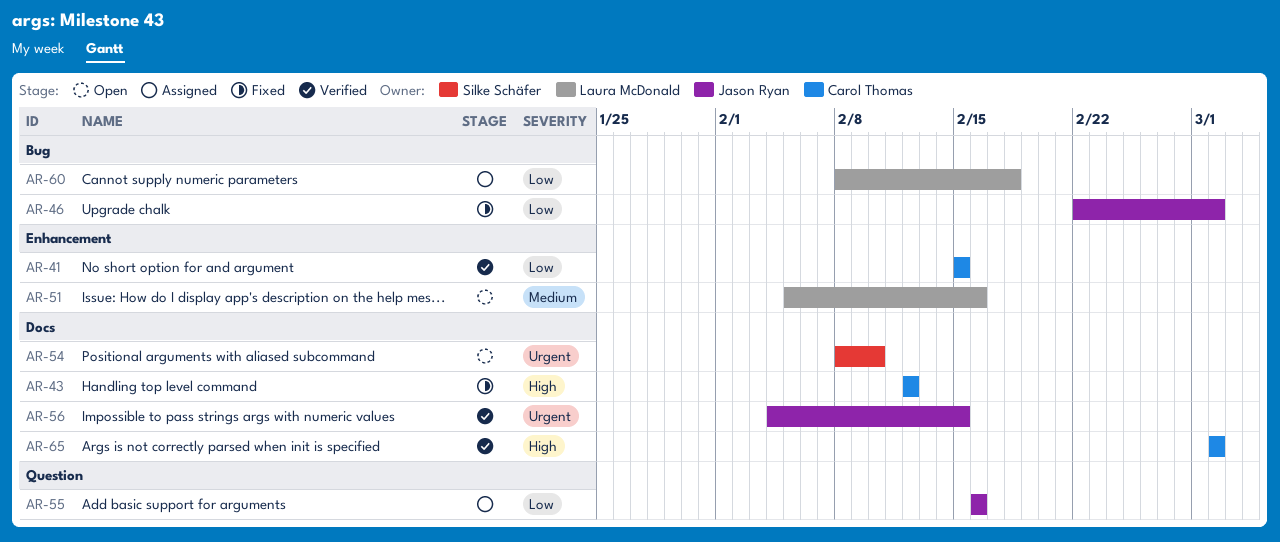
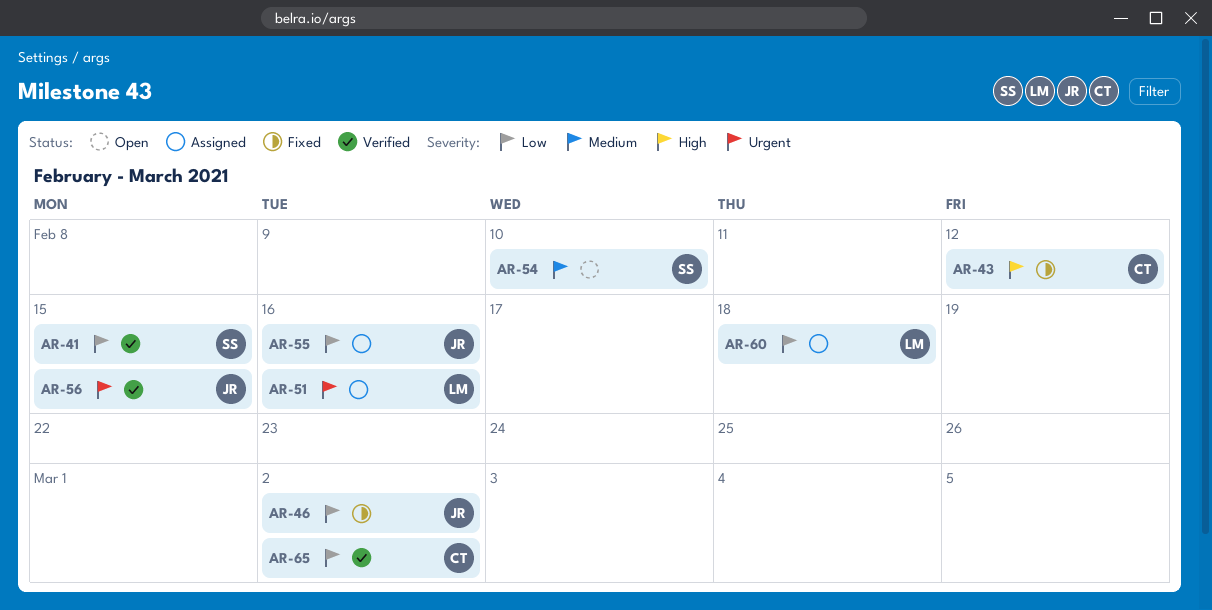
AR-41, owner: Carol Thomas -> Silke Schäfer
AR-51, status: Open -> Assigned
AR-51, priority: Medium -> Urgent
AR-54, priority: Urgent -> Medium
AR-65, priority: High -> Low

